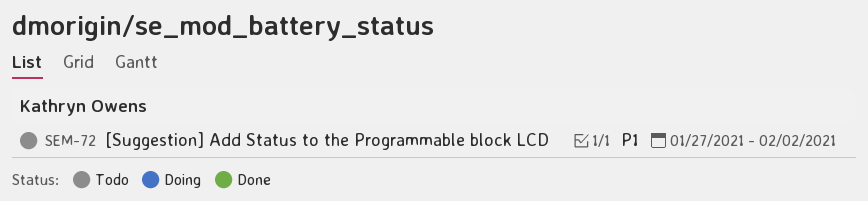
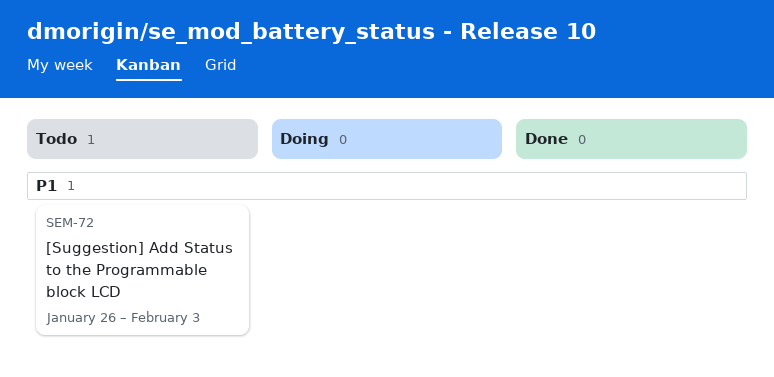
SEM-72, start: Jan 27 -> Jan 26
SEM-72, due: Feb 2 -> Feb 3

